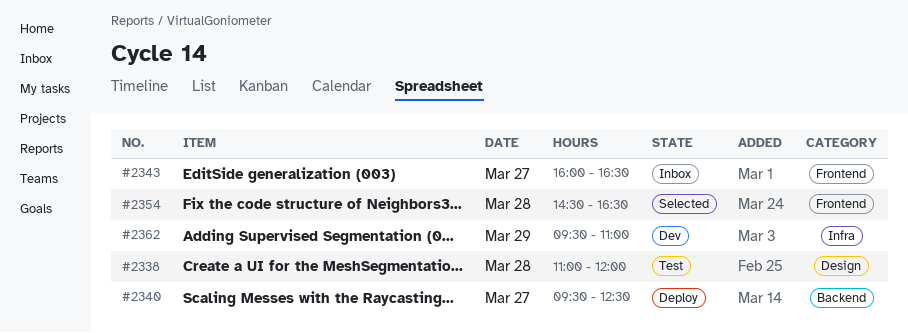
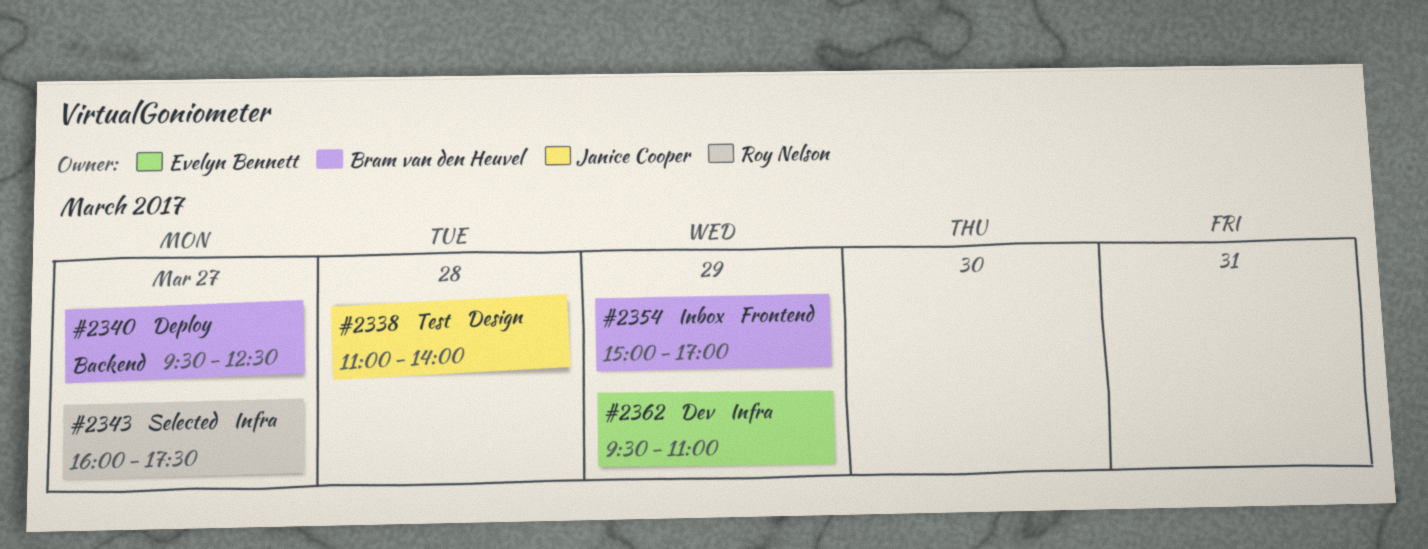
#2338, ends: 12:00 -> 14:00
#2343, status: Inbox -> Selected
#2343, label: Frontend -> Infra
#2343, ends: 16:30 -> 17:30
#2354, status: Selected -> Inbox
#2354, day: Mar 28 -> Mar 29
#2354, begins: 14:30 -> 15:00
#2354, ends: 16:30 -> 17:00

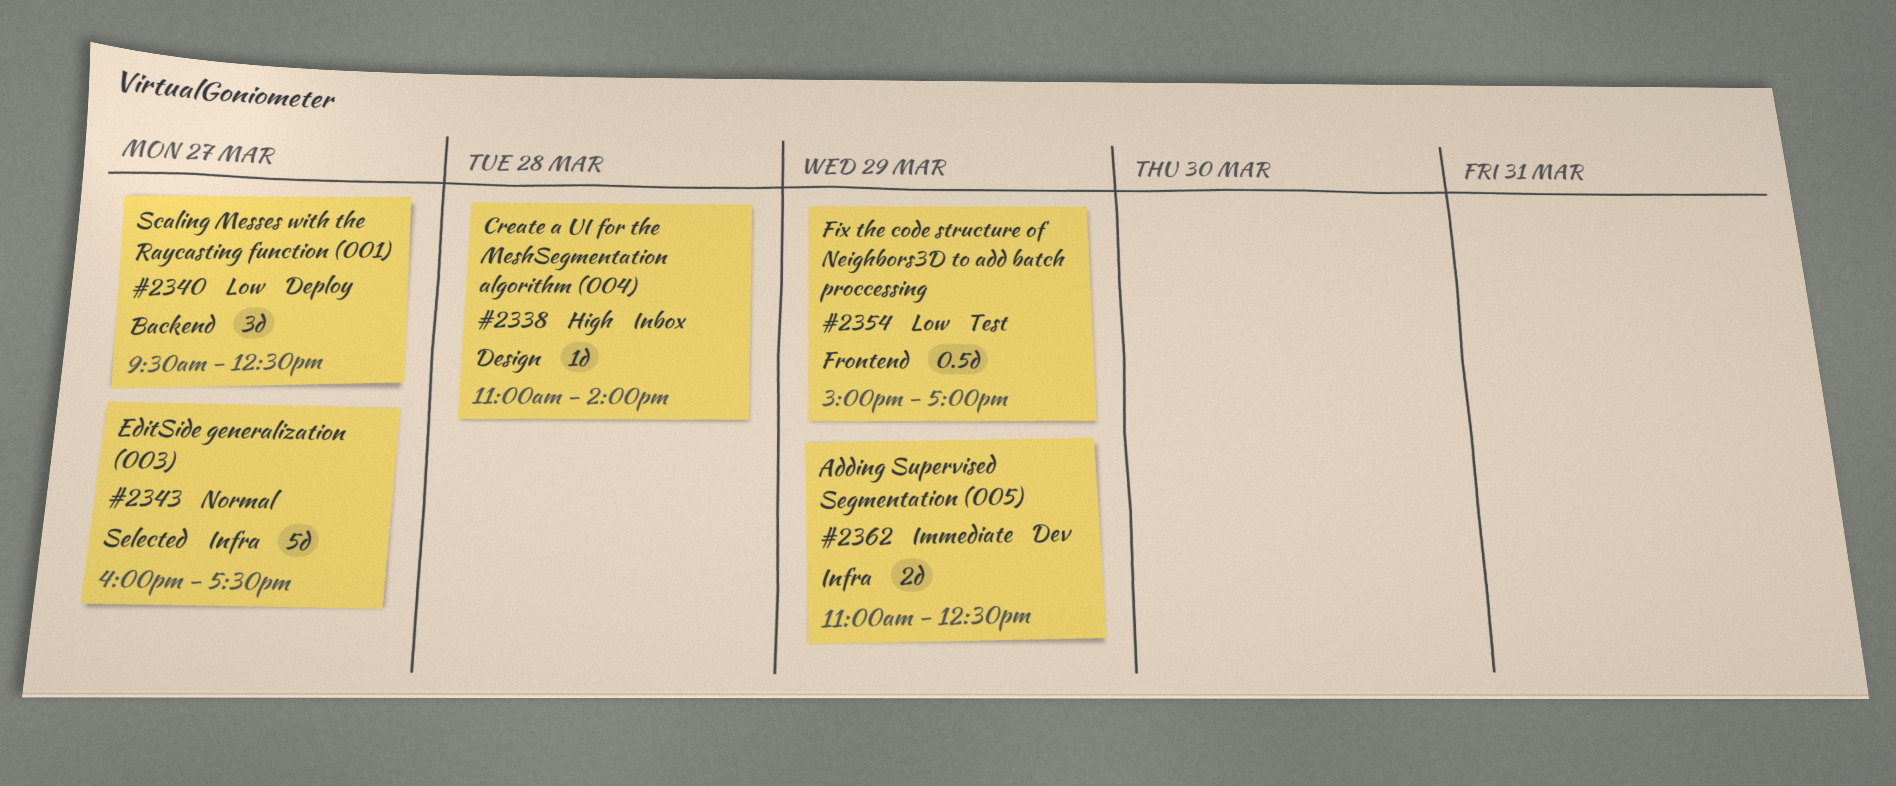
#2338, status: Test -> Inbox
#2354, status: Inbox -> Test
#2362, begins: 09:30 -> 11:00
#2362, ends: 11:00 -> 12:30

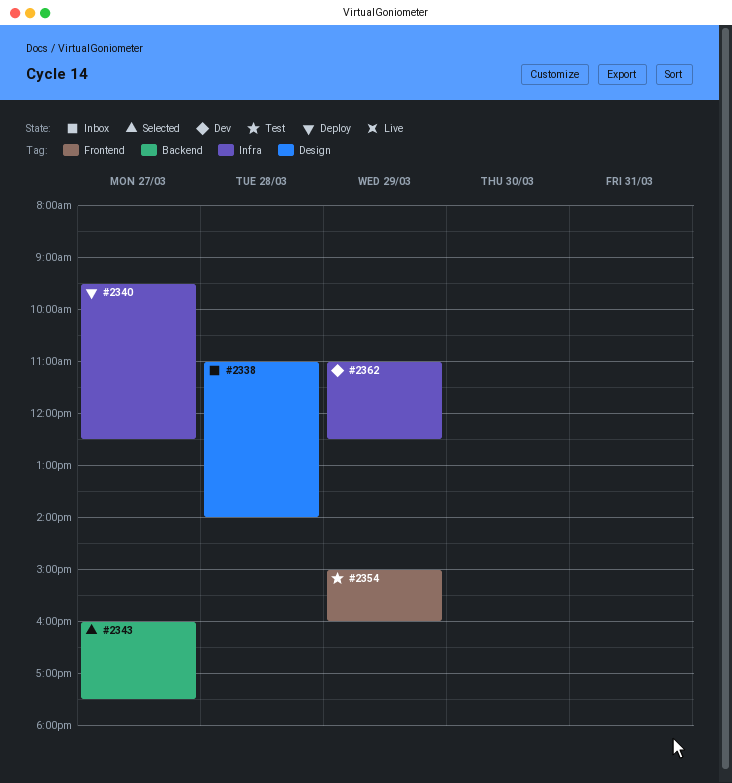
#2340, label: Backend -> Infra
#2343, label: Infra -> Backend
#2354, ends: 17:00 -> 16:00

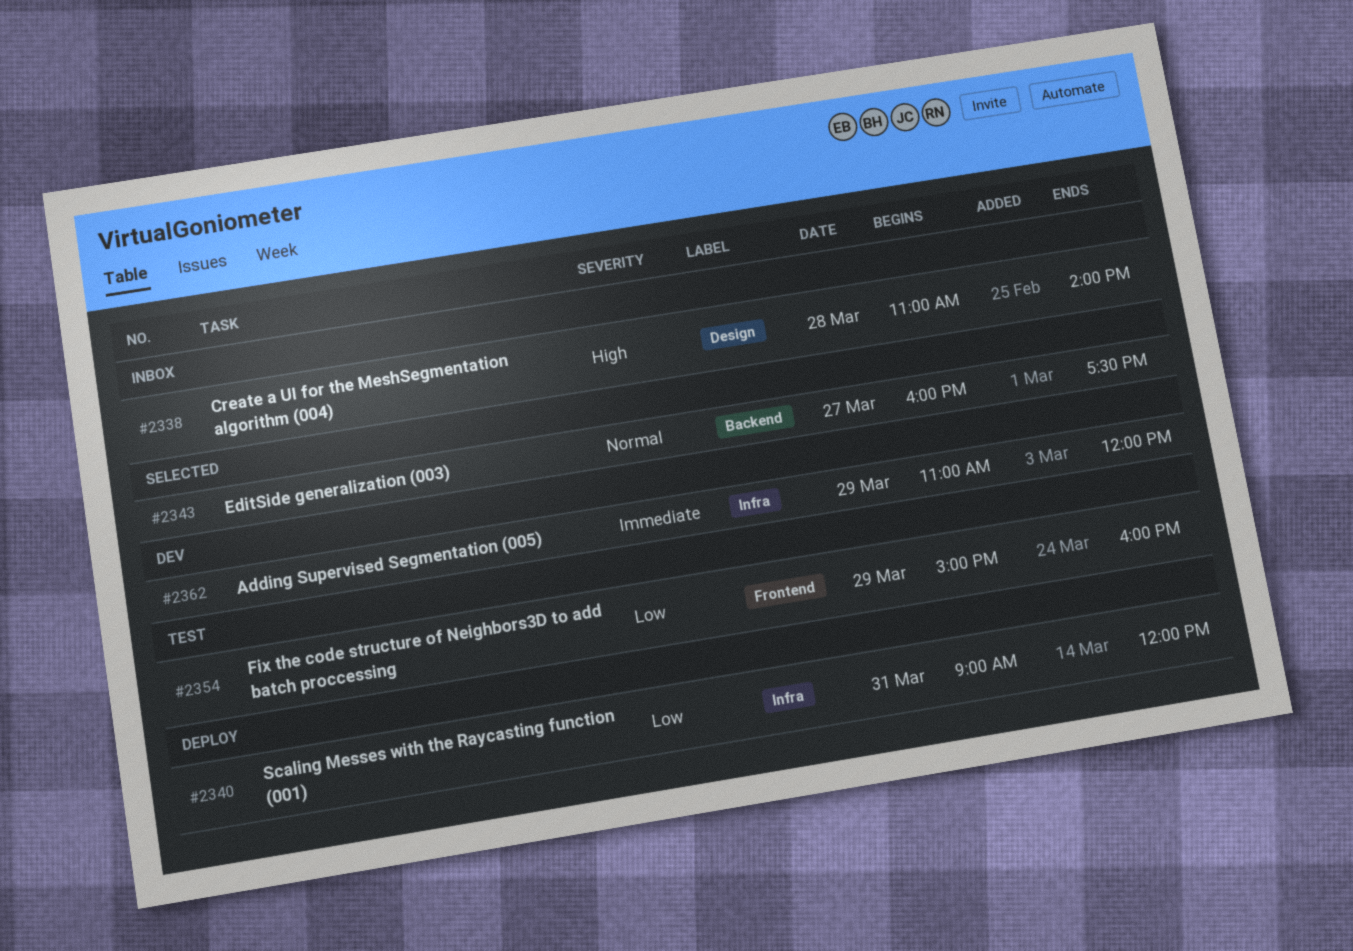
#2340, day: Mar 27 -> Mar 31
#2340, begins: 09:30 -> 09:00
#2340, ends: 12:30 -> 12:00
#2362, ends: 12:30 -> 12:00

